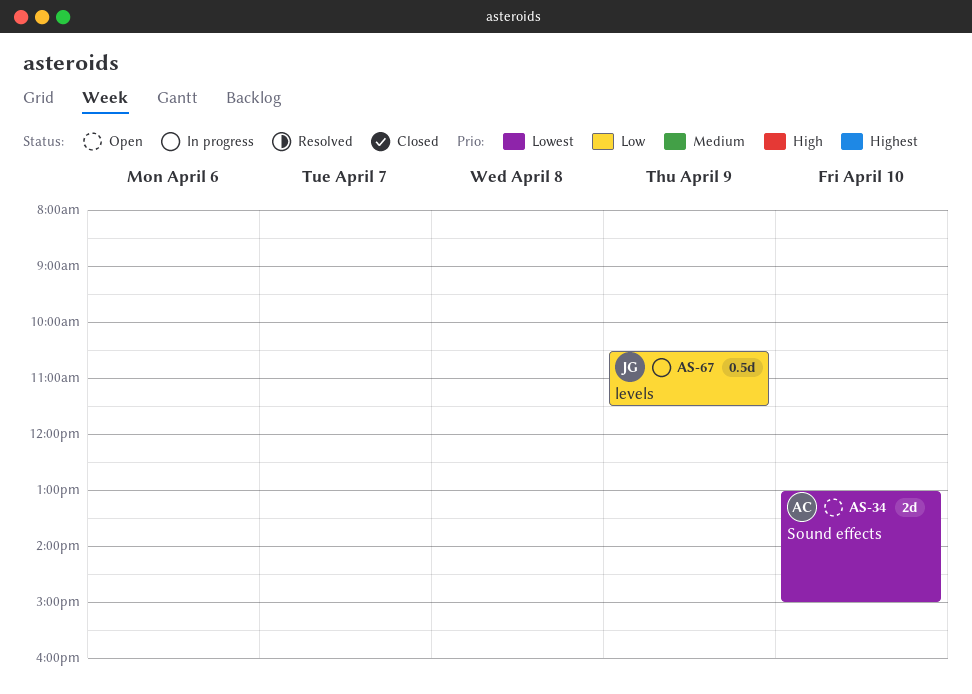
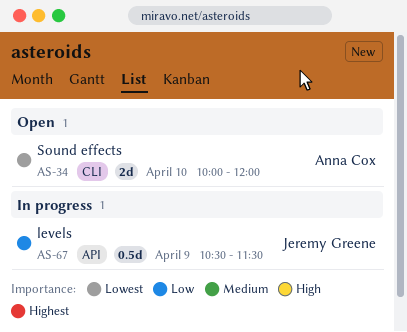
AS-34, begins: 13:00 -> 10:00
AS-34, ends: 15:00 -> 12:00

